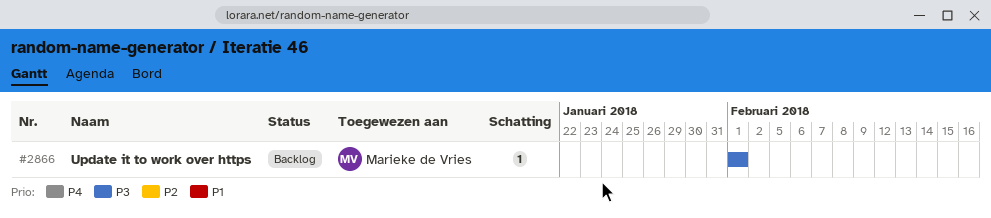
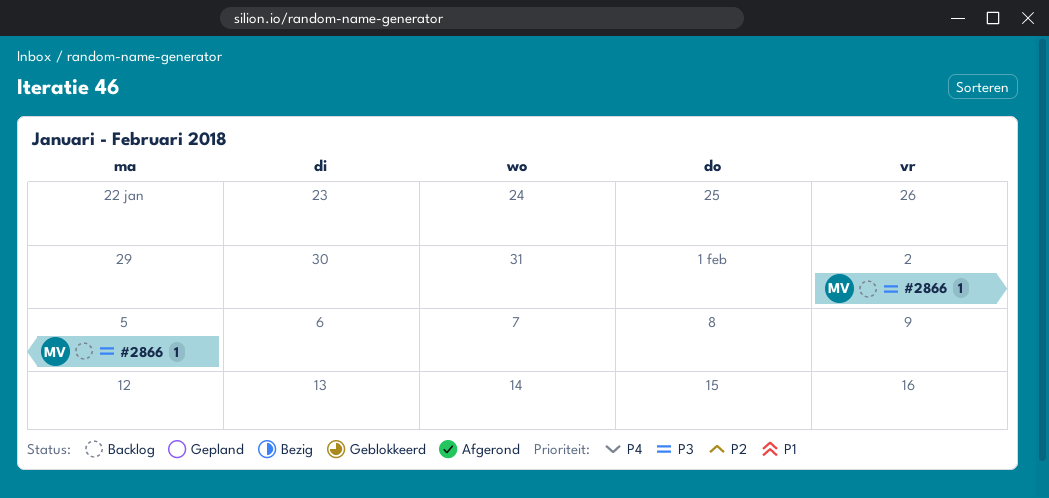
#2866, start: Feb 1 -> Feb 2
#2866, due: Feb 1 -> Feb 5

